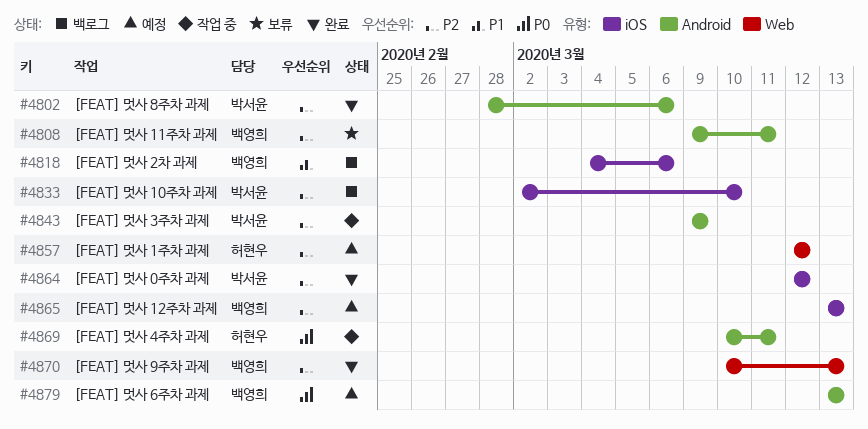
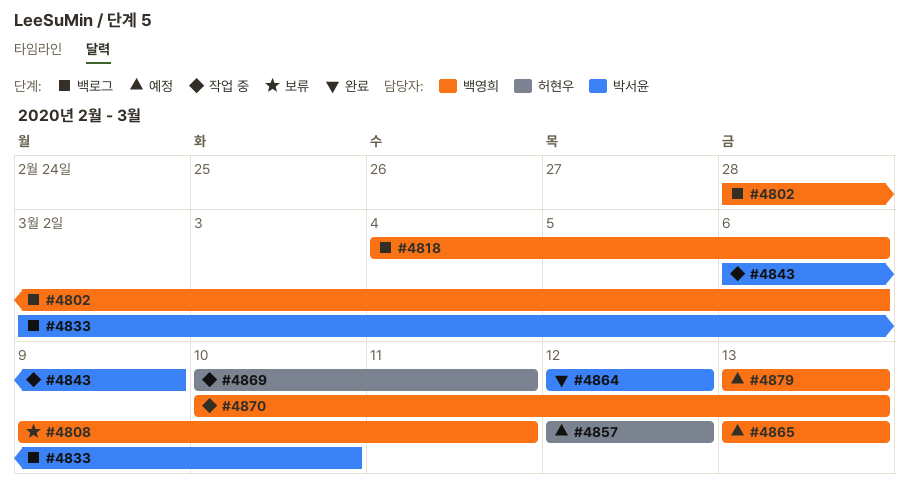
#4802, status: 완료 -> 백로그
#4802, owner: 박서윤 -> 백영희
#4843, start: Mar 9 -> Mar 6
#4870, status: 완료 -> 작업 중

